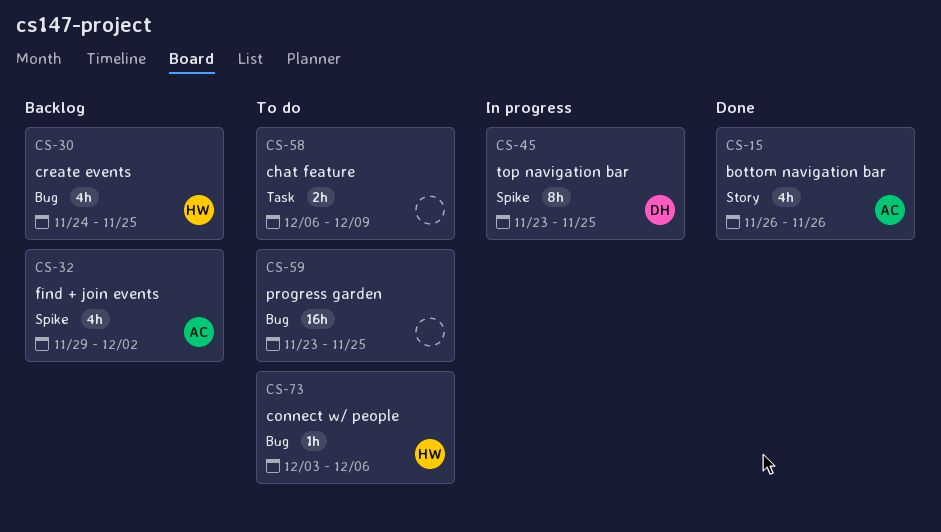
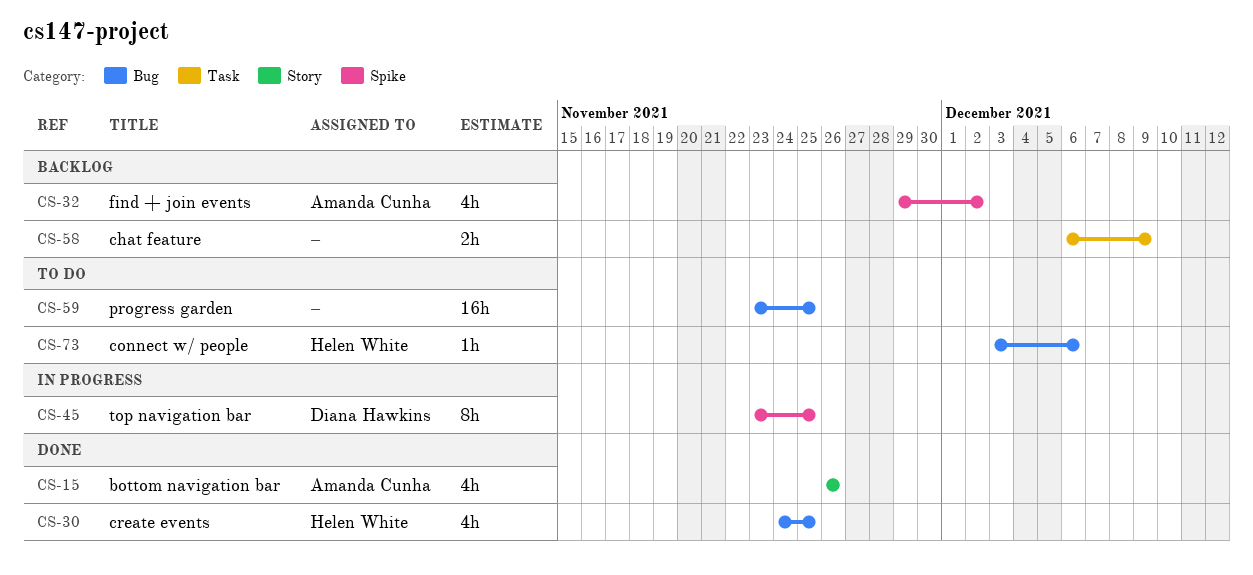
CS-30, status: Backlog -> Done
CS-58, status: To do -> Backlog

